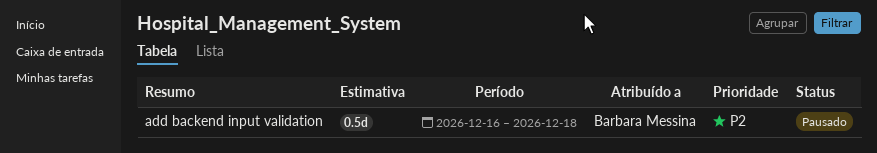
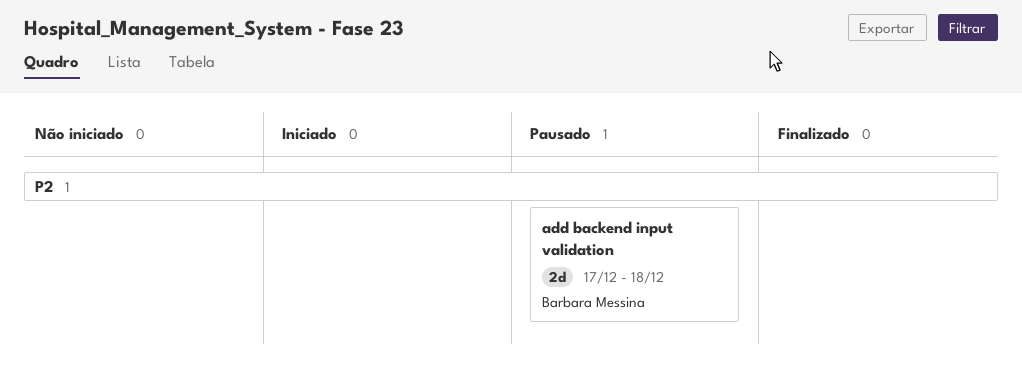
add backend input validation, estimate: 0.5d -> 2d
add backend input validation, start: Dec 16 -> Dec 17

